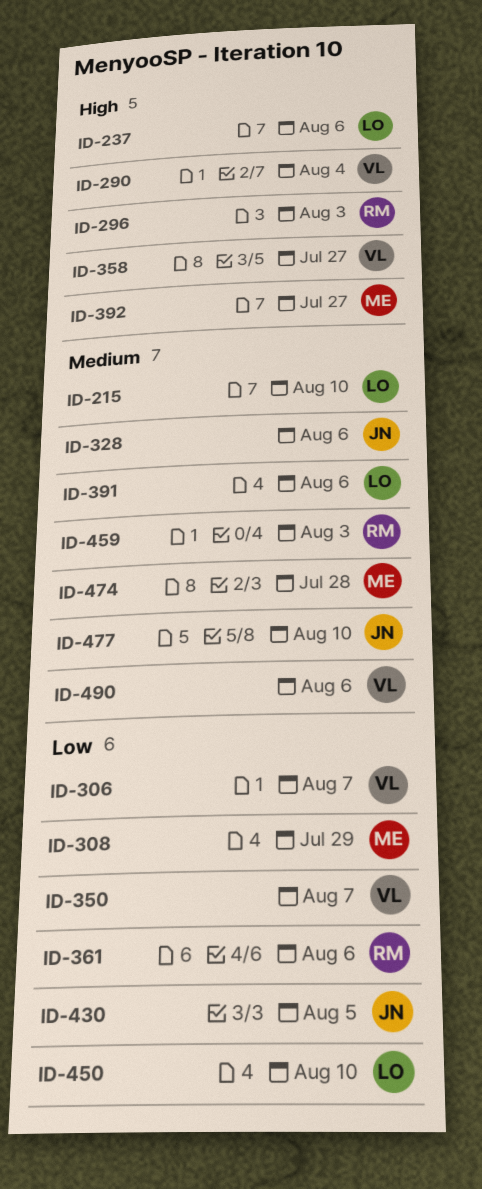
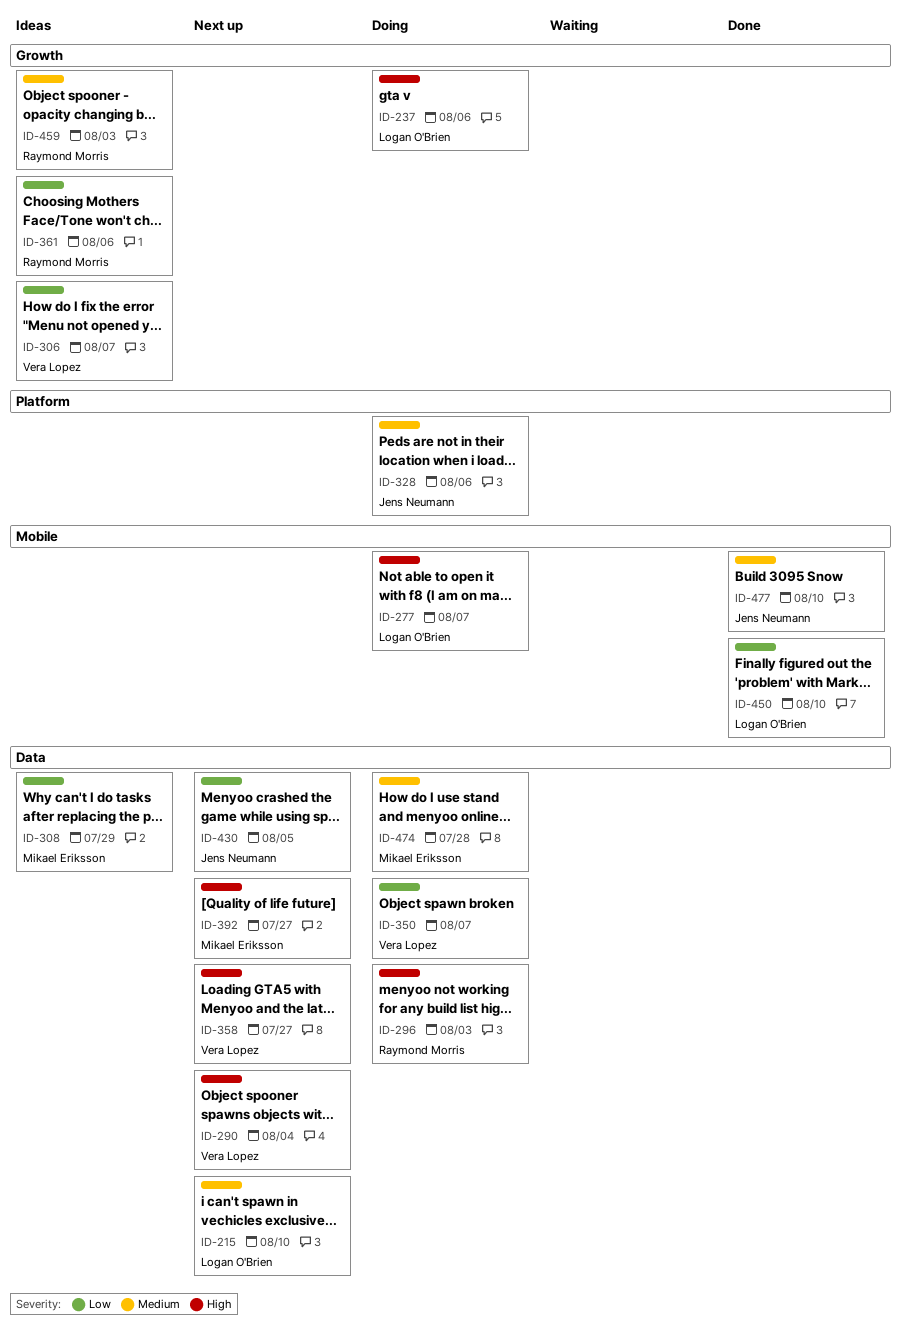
ID-277: none -> present
ID-391: present -> none
ID-490: present -> none

